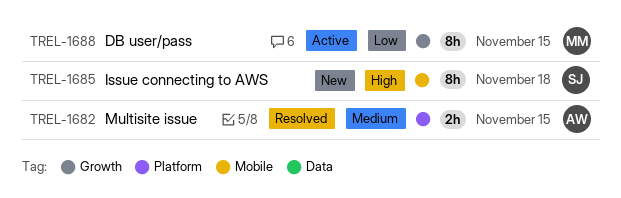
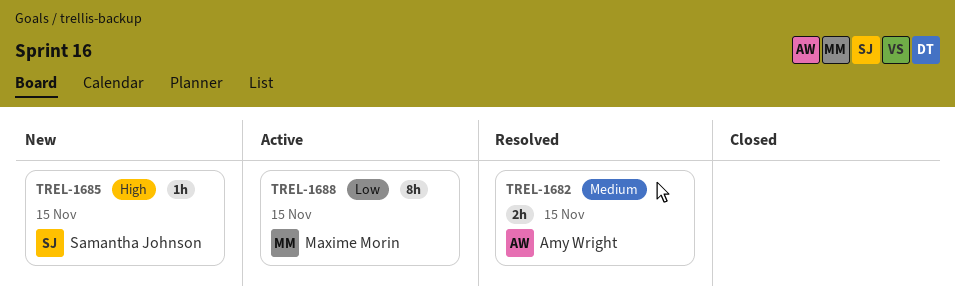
TREL-1685, estimate: 8h -> 1h
TREL-1685, due: Nov 18 -> Nov 15

